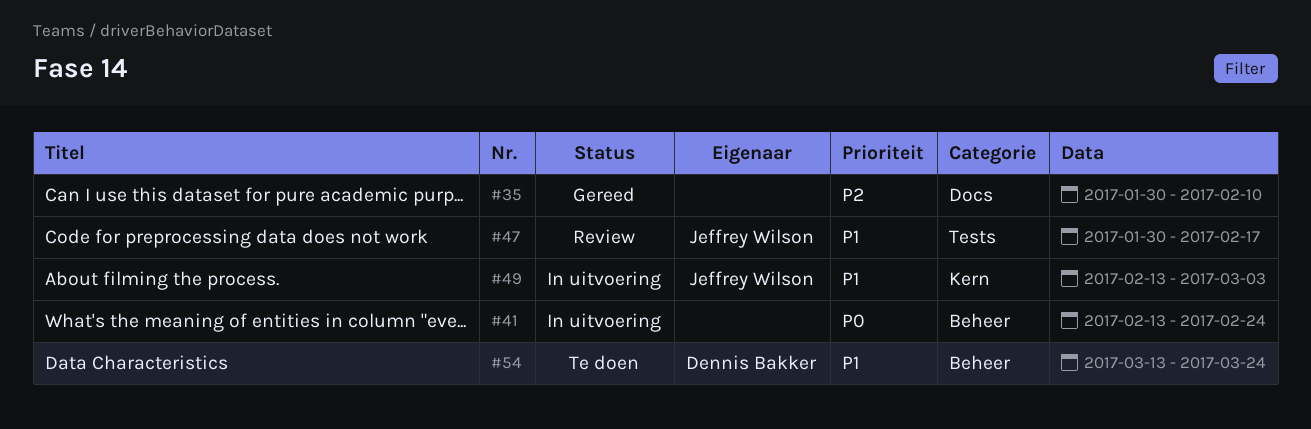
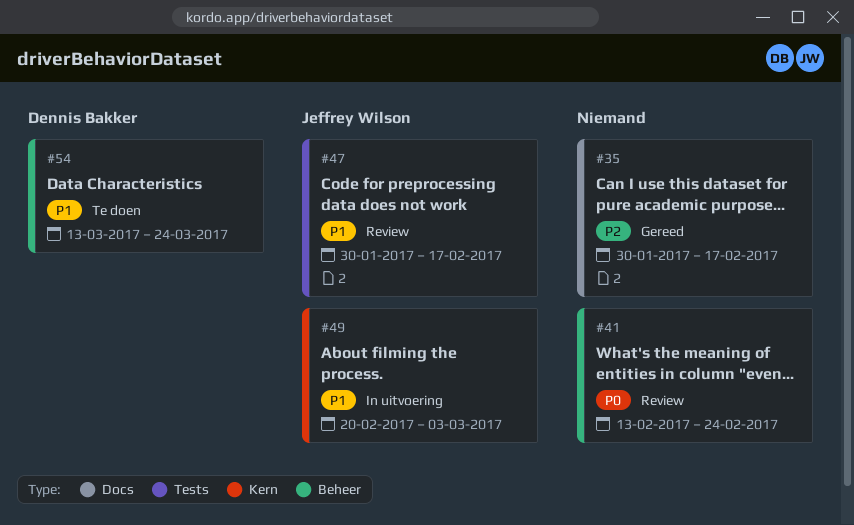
#35, due: Feb 10 -> Feb 17
#41, status: In uitvoering -> Review
#49, start: Feb 13 -> Feb 20

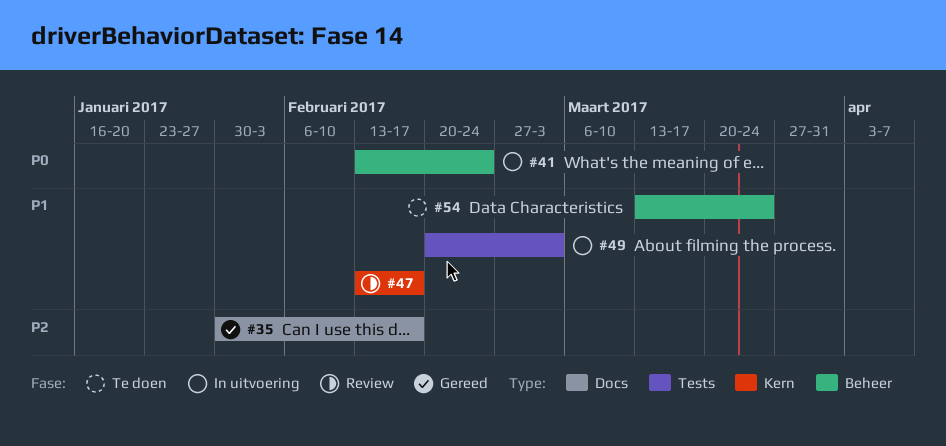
#41, status: Review -> In uitvoering
#47, label: Tests -> Kern
#47, start: Jan 30 -> Feb 13
#49, label: Kern -> Tests

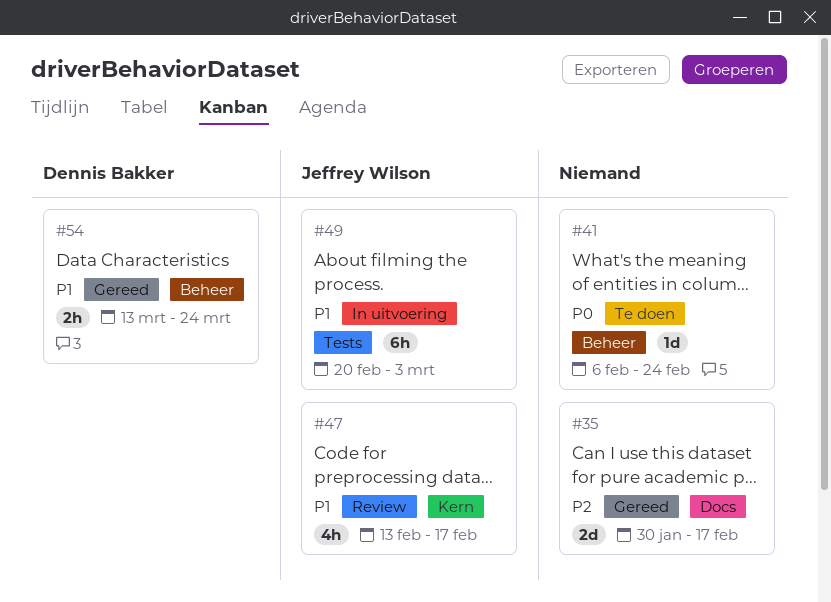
#41, status: In uitvoering -> Te doen
#41, start: Feb 13 -> Feb 6
#54, status: Te doen -> Gereed

